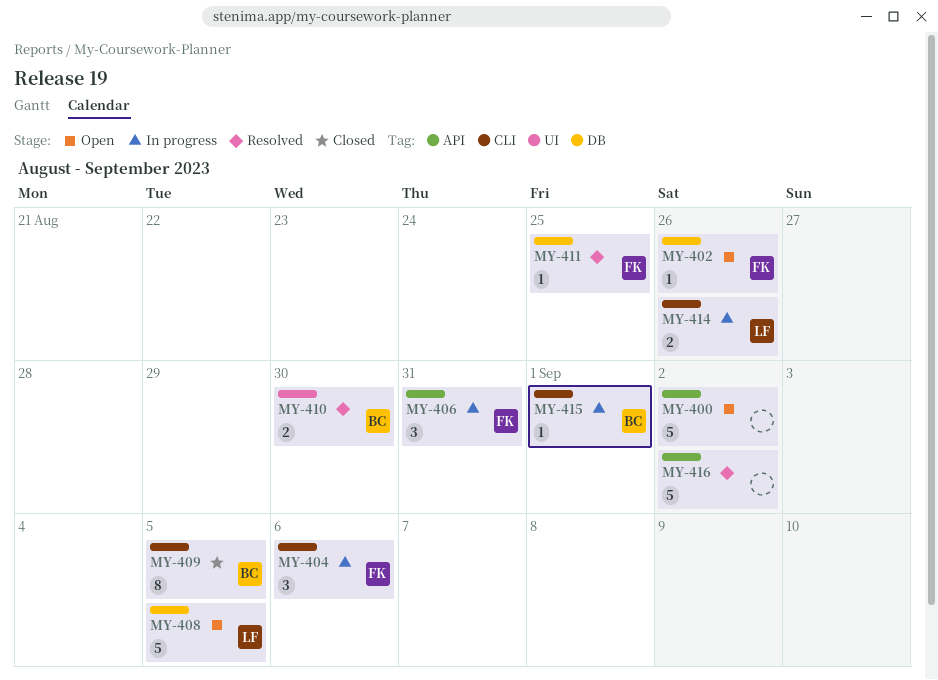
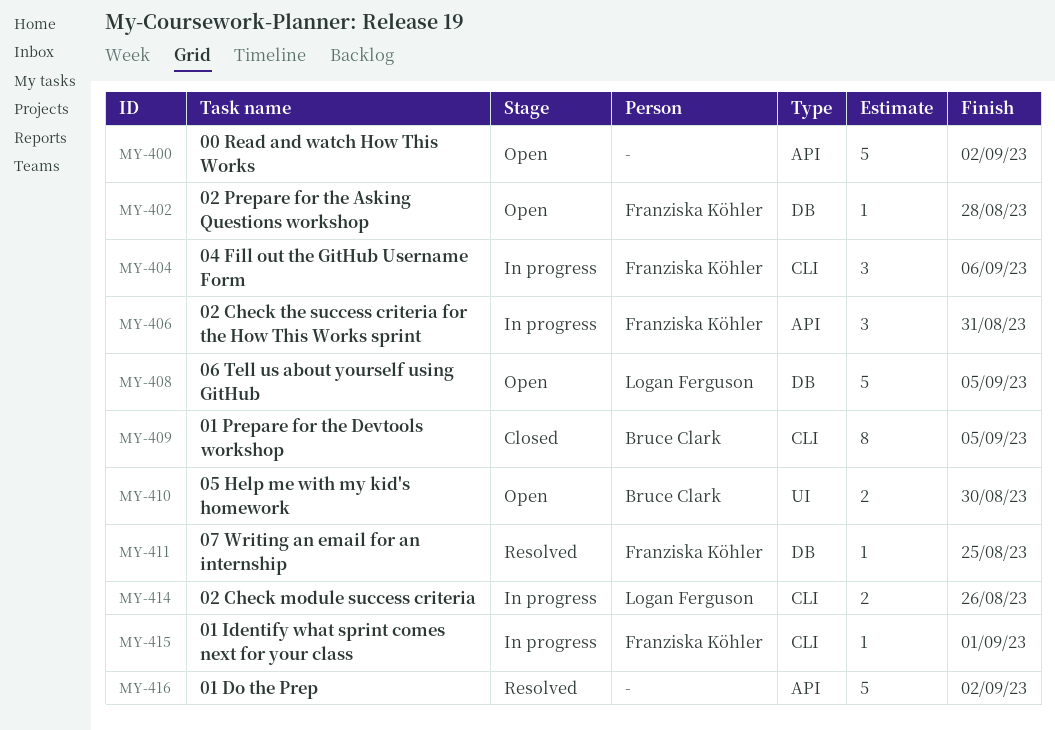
MY-402, due: Aug 26 -> Aug 28
MY-410, status: Resolved -> Open
MY-415, owner: Bruce Clark -> Franziska Köhler

